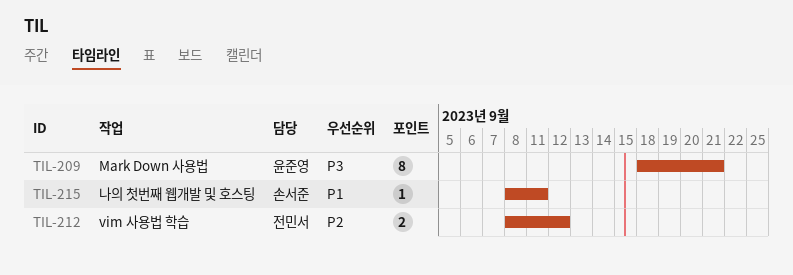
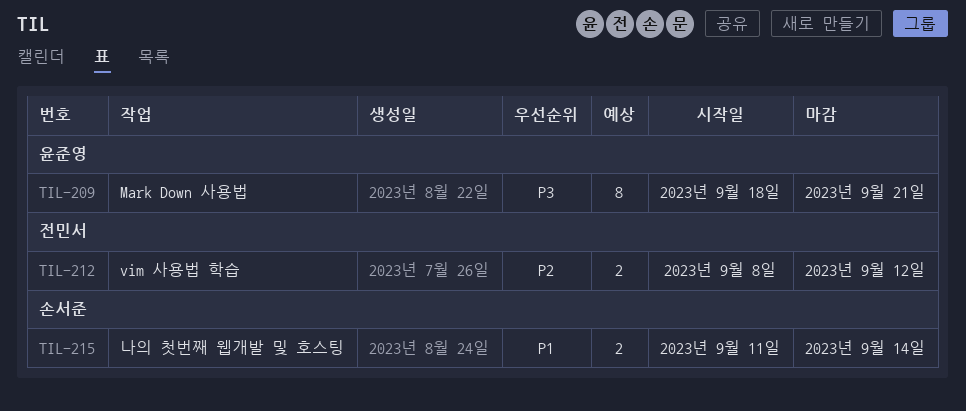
TIL-215, estimate: 1 -> 2
TIL-215, start: Sep 8 -> Sep 11
TIL-215, due: Sep 11 -> Sep 14

